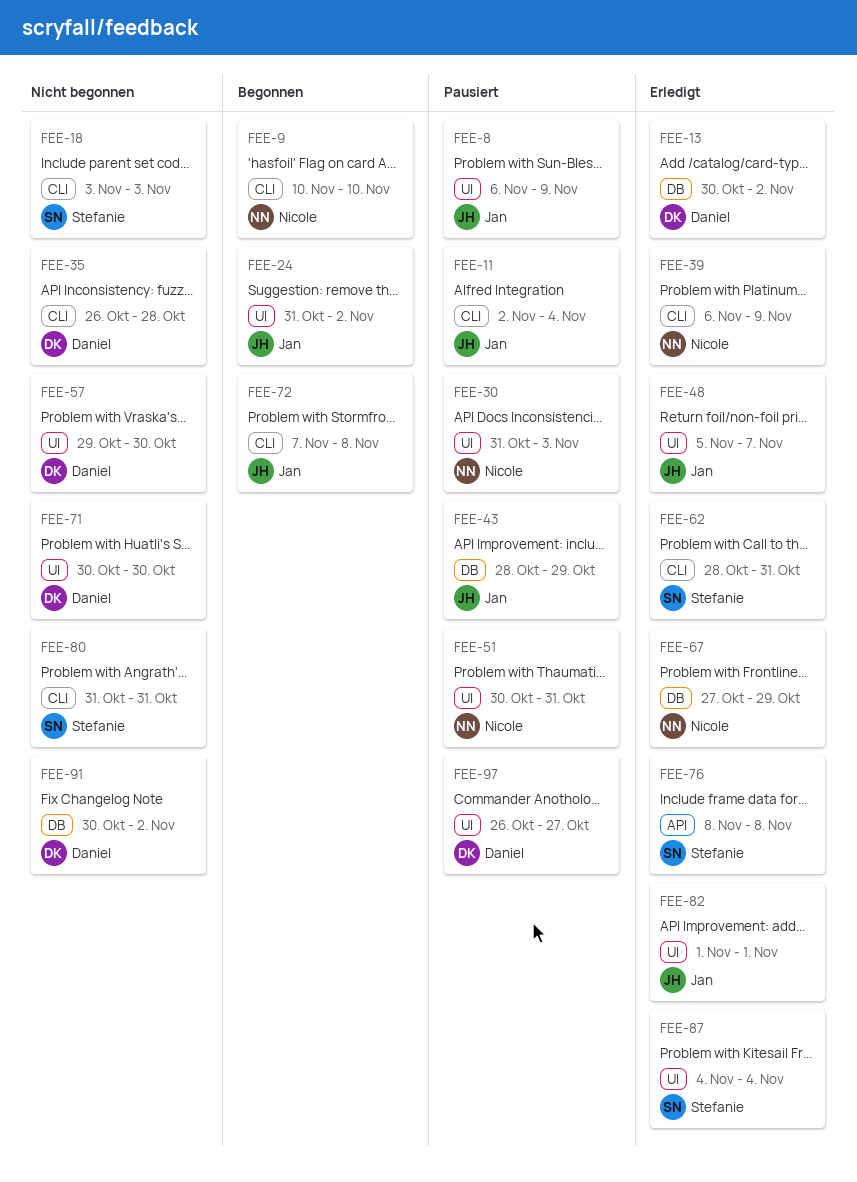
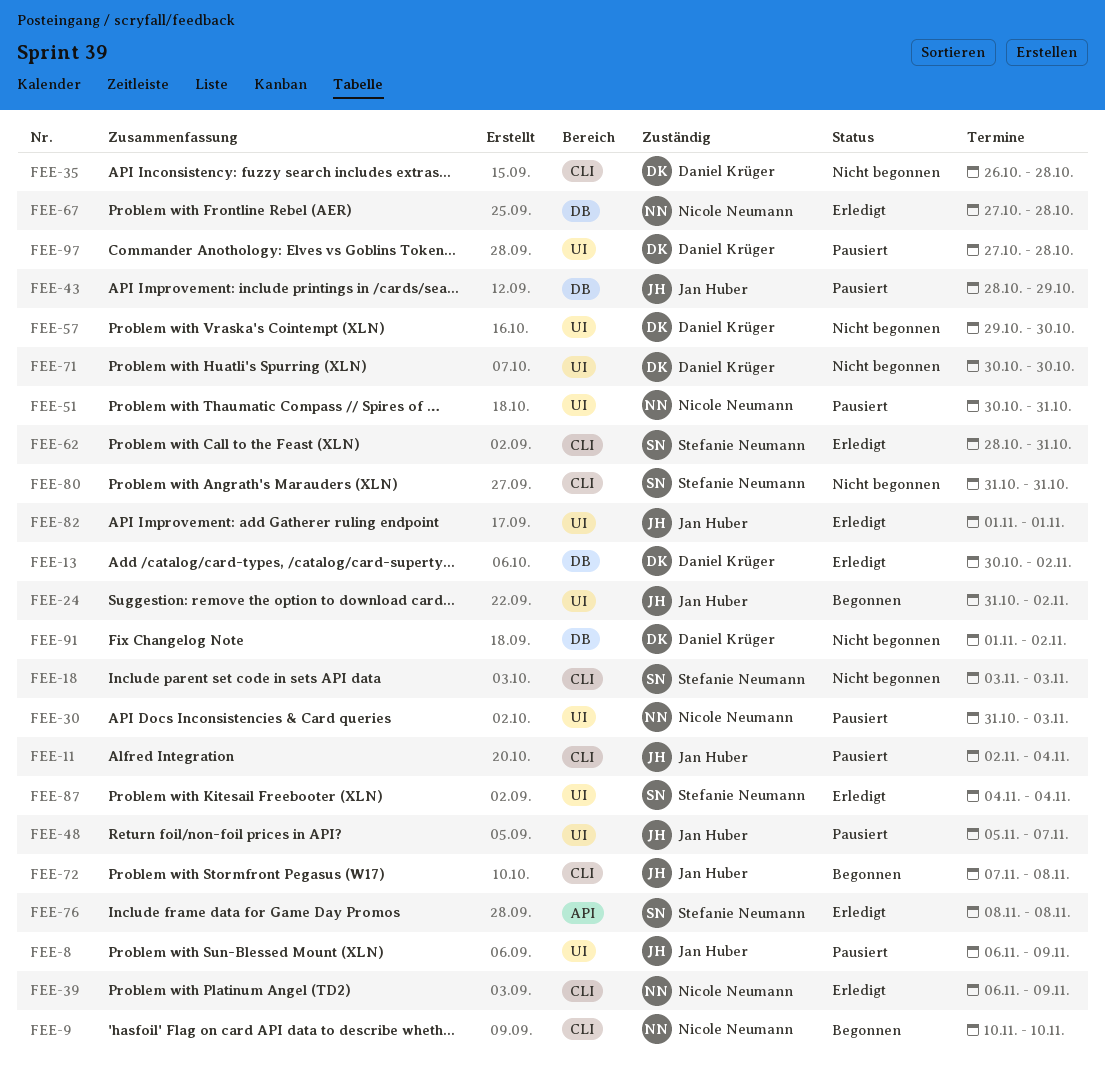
FEE-48, status: Erledigt -> Pausiert
FEE-67, due: Oct 29 -> Oct 28
FEE-91, start: Oct 30 -> Nov 1
FEE-97, start: Oct 26 -> Oct 27
FEE-97, due: Oct 27 -> Oct 28

